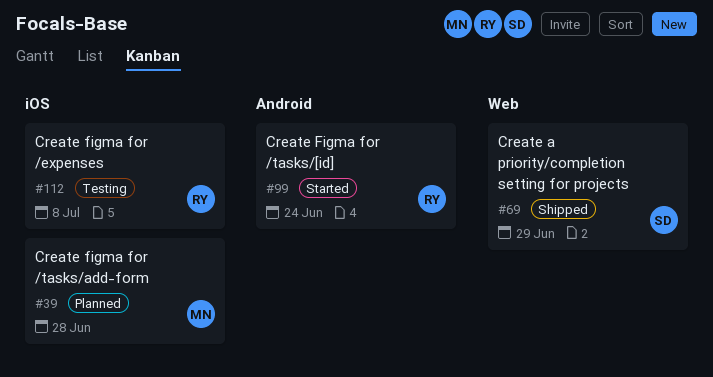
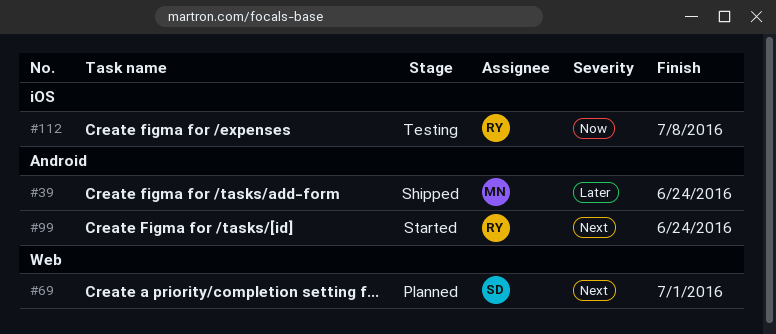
#39, status: Planned -> Shipped
#39, label: iOS -> Android
#39, due: Jun 28 -> Jun 24
#69, status: Shipped -> Planned
#69, due: Jun 29 -> Jul 1

